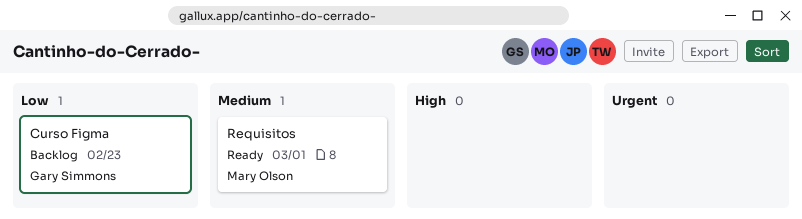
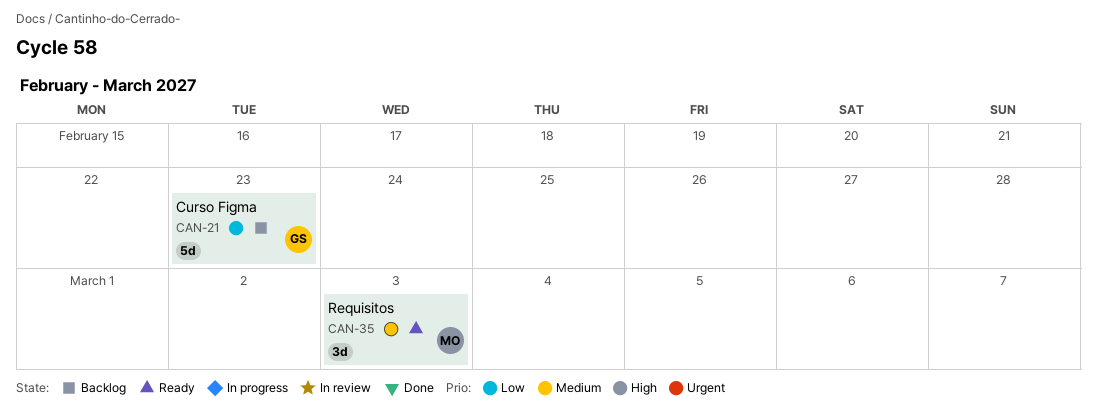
Requisitos, due: Mar 1 -> Mar 3

